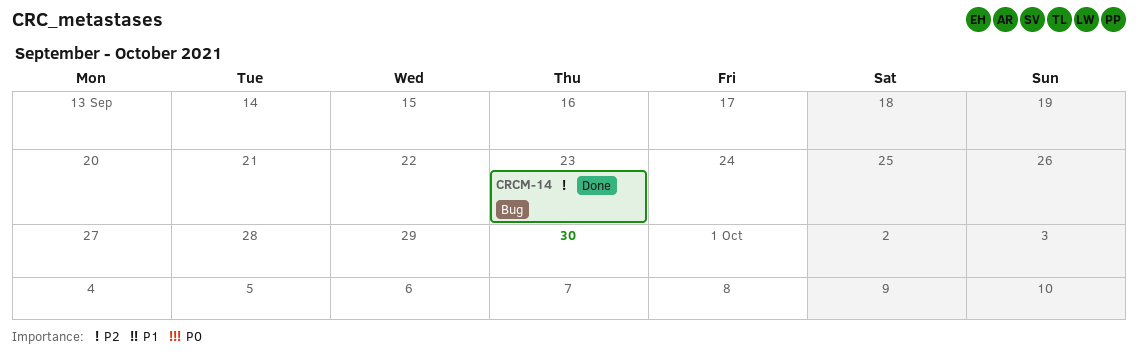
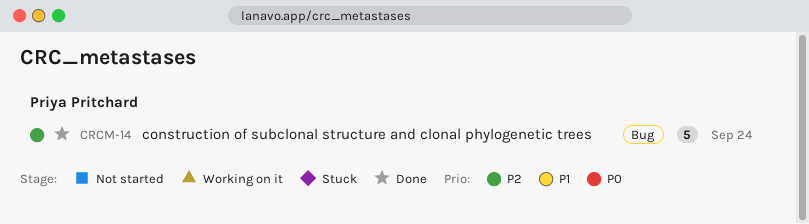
CRCM-14, due: Sep 23 -> Sep 24

